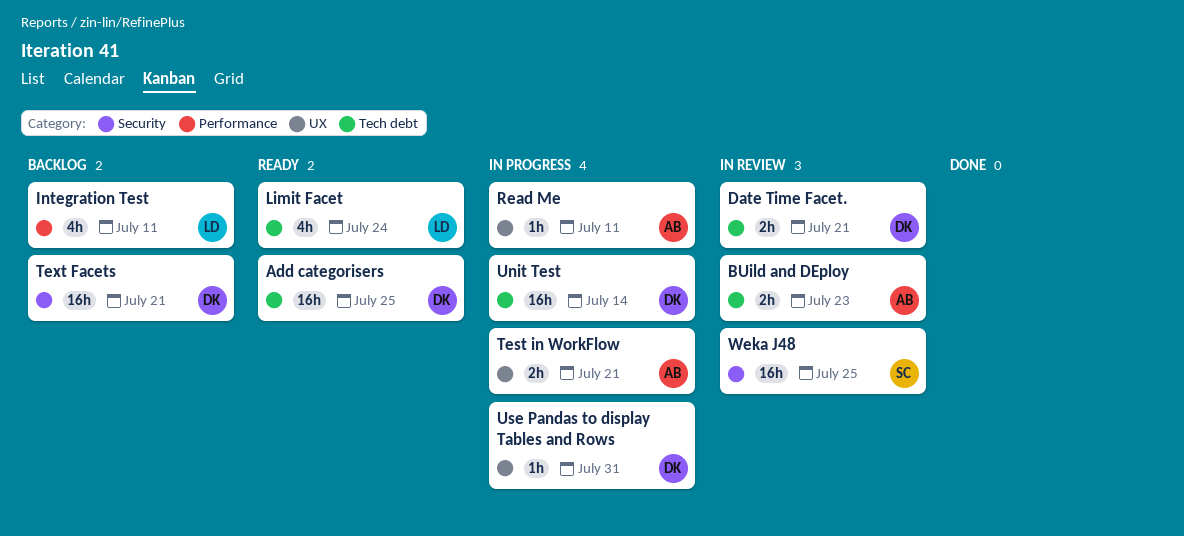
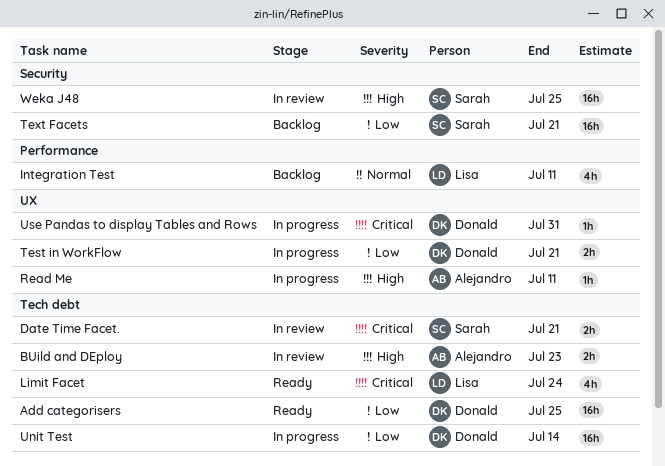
Date Time Facet., owner: Donald -> Sarah
Test in WorkFlow, owner: Alejandro -> Donald
Text Facets, owner: Donald -> Sarah

